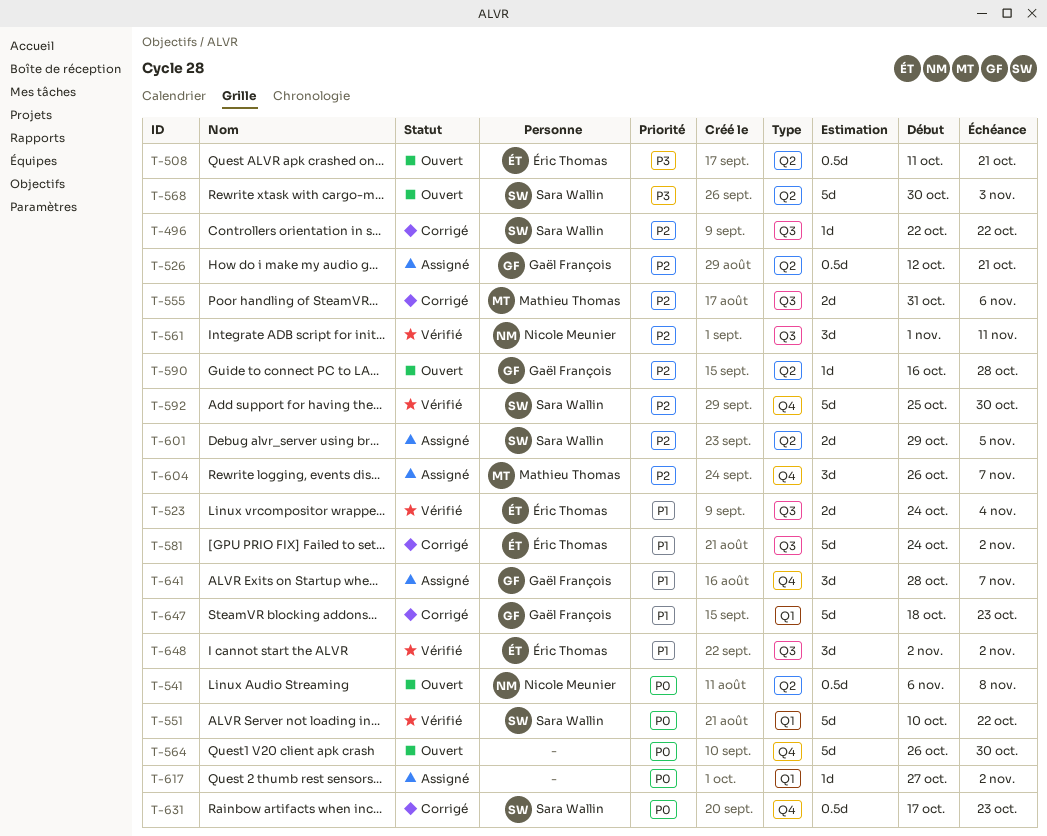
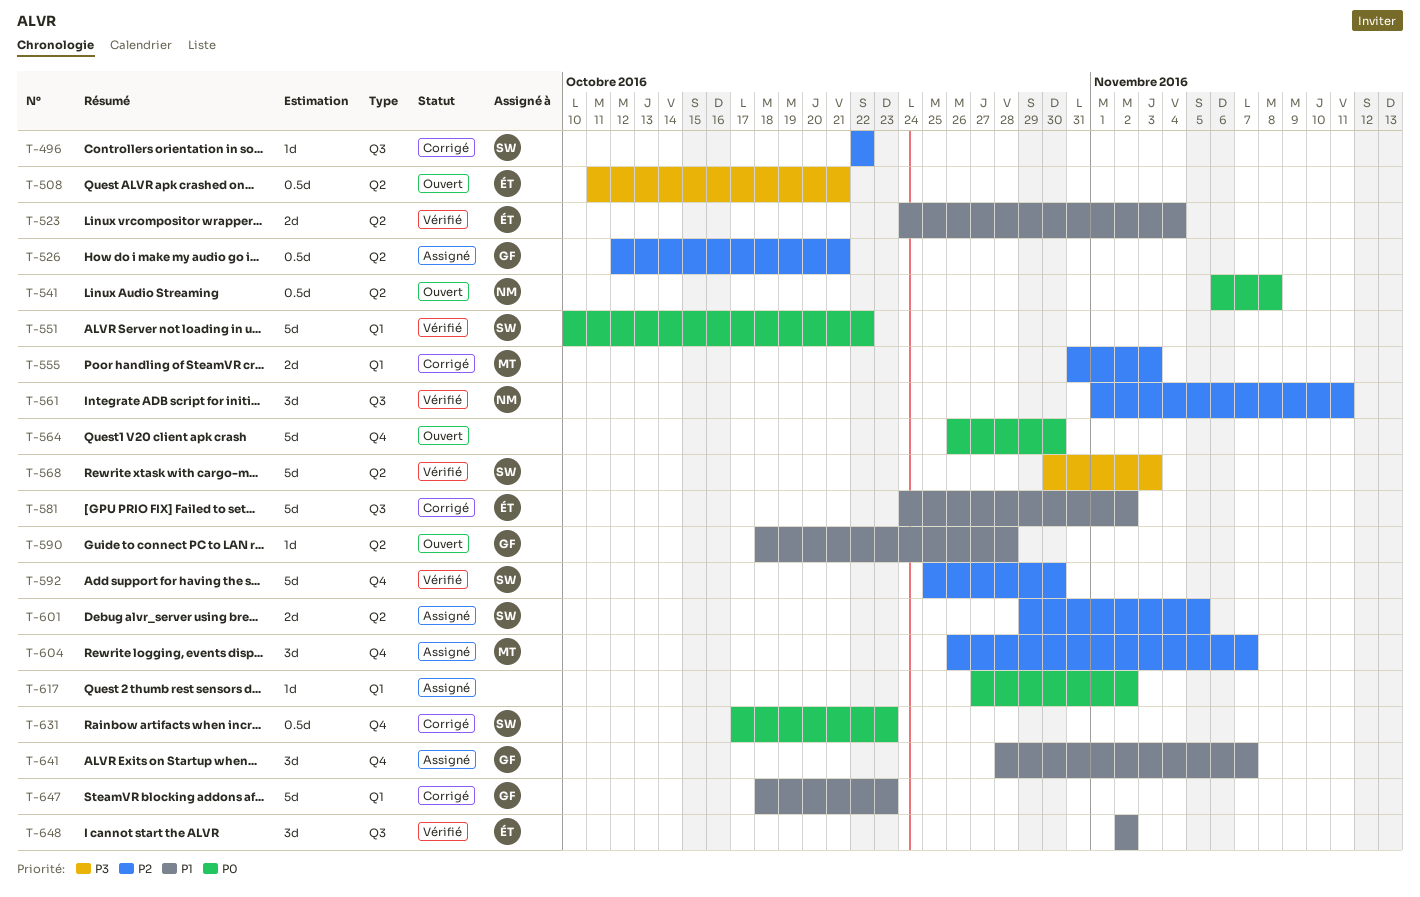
T-523, label: Q3 -> Q2
T-555, label: Q3 -> Q1
T-555, due: Nov 6 -> Nov 3
T-568, status: Ouvert -> Vérifié
T-590, priority: P2 -> P1
T-590, start: Oct 16 -> Oct 18

